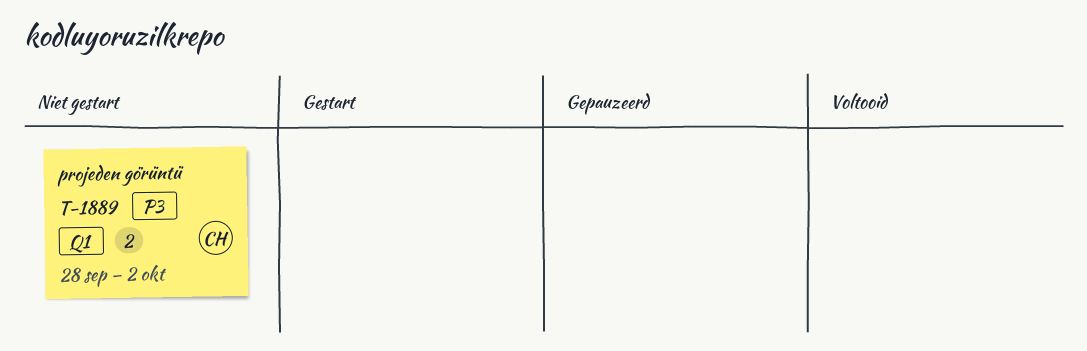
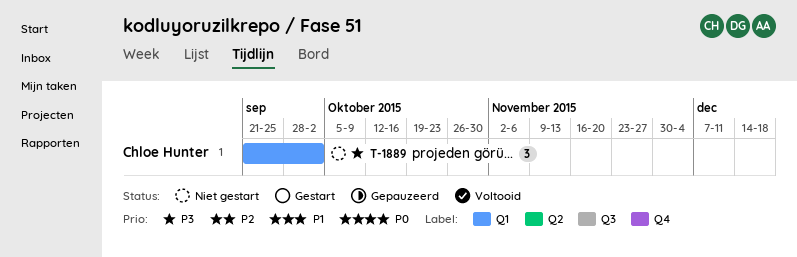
T-1889, estimate: 2 -> 3
T-1889, start: Sep 28 -> Sep 21

